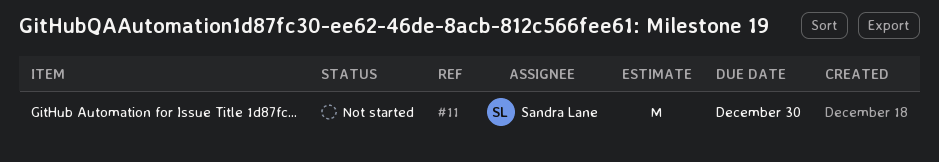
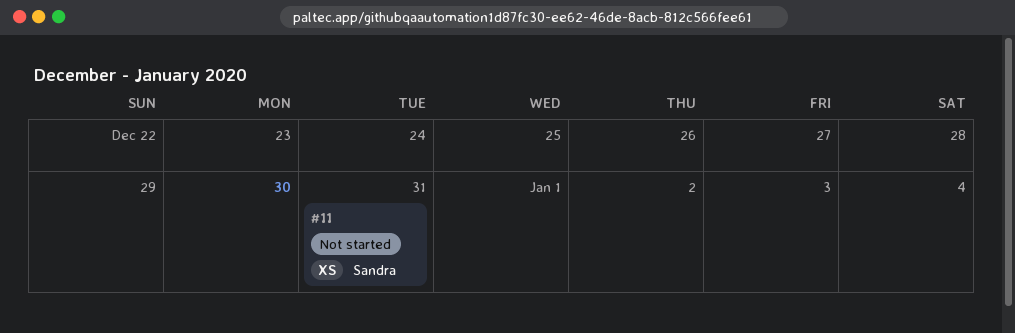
#11, estimate: M -> XS
#11, due: Dec 30 -> Dec 31

